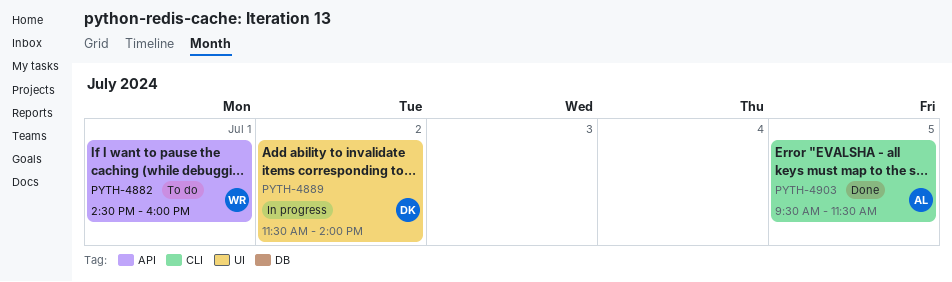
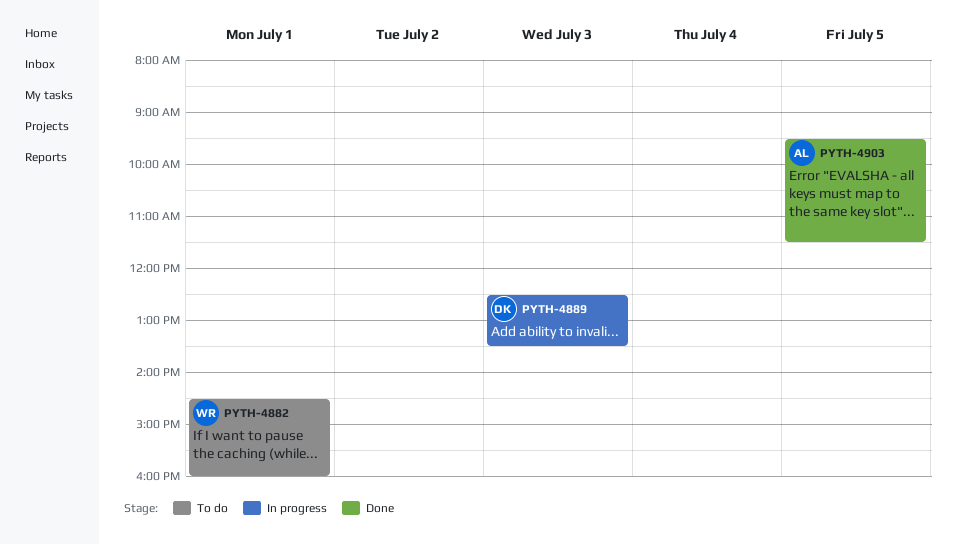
PYTH-4889, day: Jul 2 -> Jul 3
PYTH-4889, begins: 11:30 -> 12:30
PYTH-4889, ends: 14:00 -> 13:30

